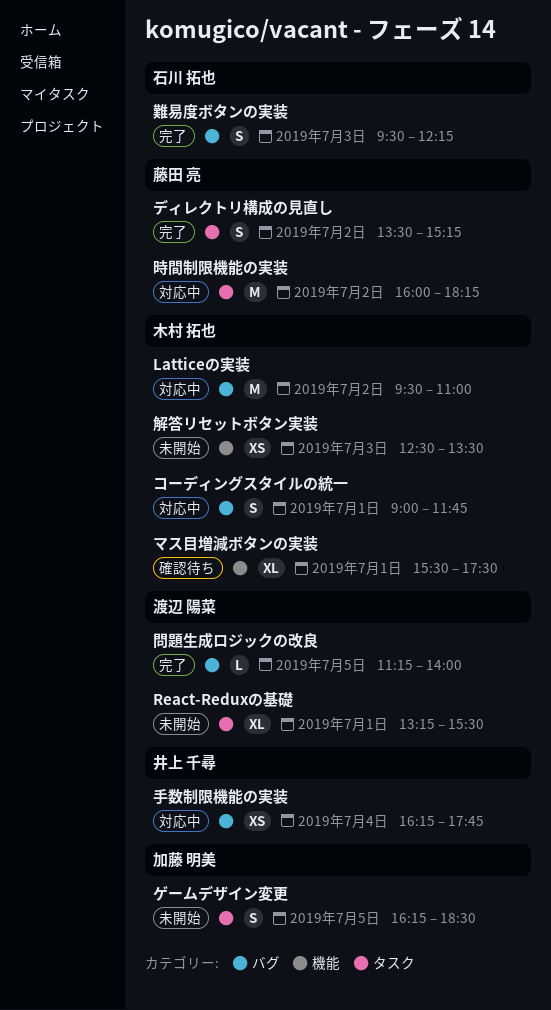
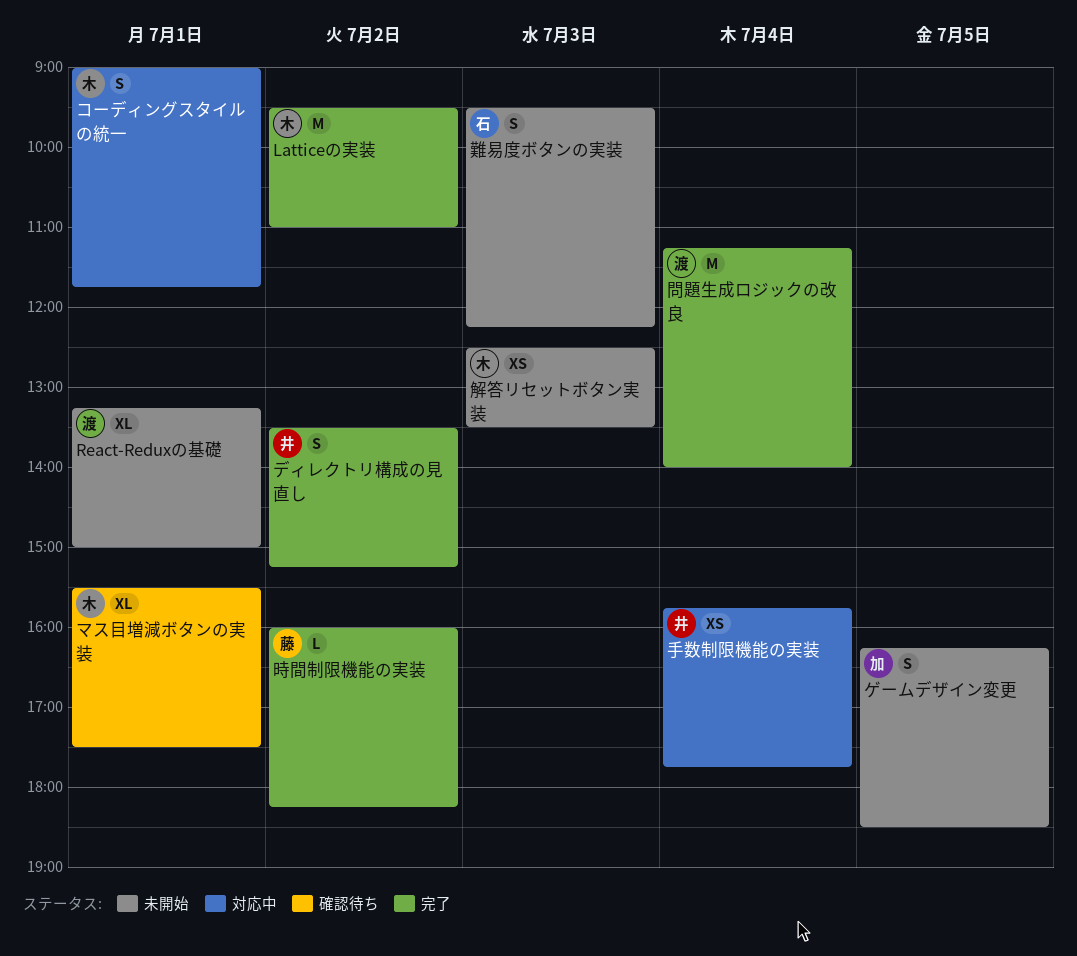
Latticeの実装, status: 対応中 -> 完了
React-Reduxの基礎, ends: 15:30 -> 15:00
ディレクトリ構成の見直し, owner: 藤田 亮 -> 井上 千尋
問題生成ロジックの改良, estimate: L -> M
問題生成ロジックの改良, day: Jul 5 -> Jul 4
手数制限機能の実装, begins: 16:15 -> 15:45
時間制限機能の実装, status: 対応中 -> 完了
時間制限機能の実装, estimate: M -> L
難易度ボタンの実装, status: 完了 -> 未開始

